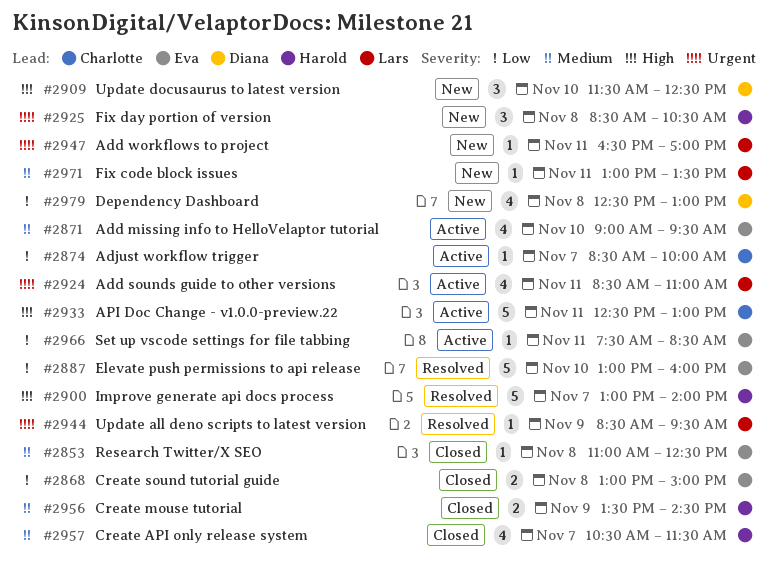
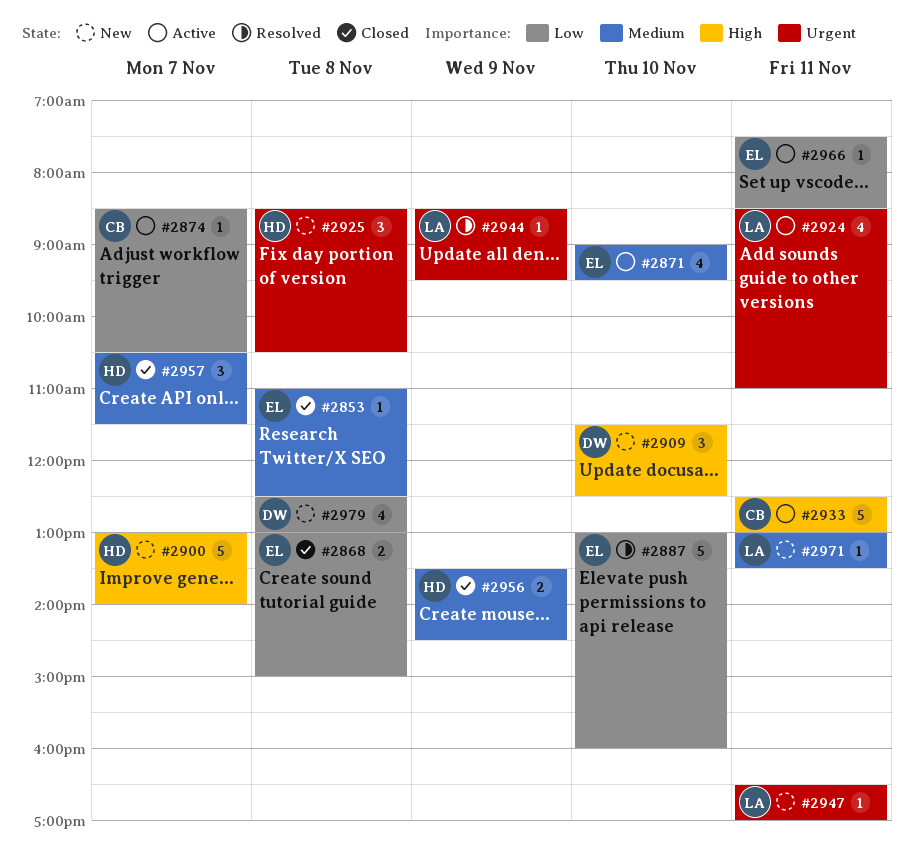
#2874, ends: 10:00 -> 10:30
#2900, status: Resolved -> New
#2957, estimate: 4 -> 3

